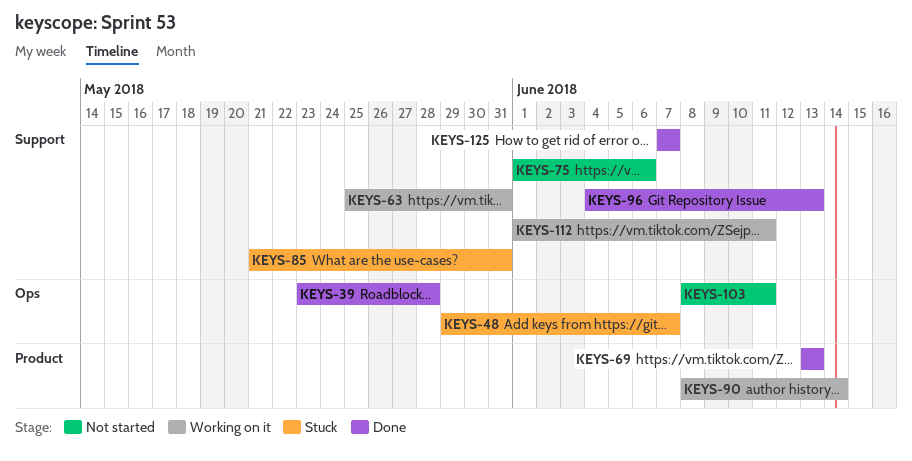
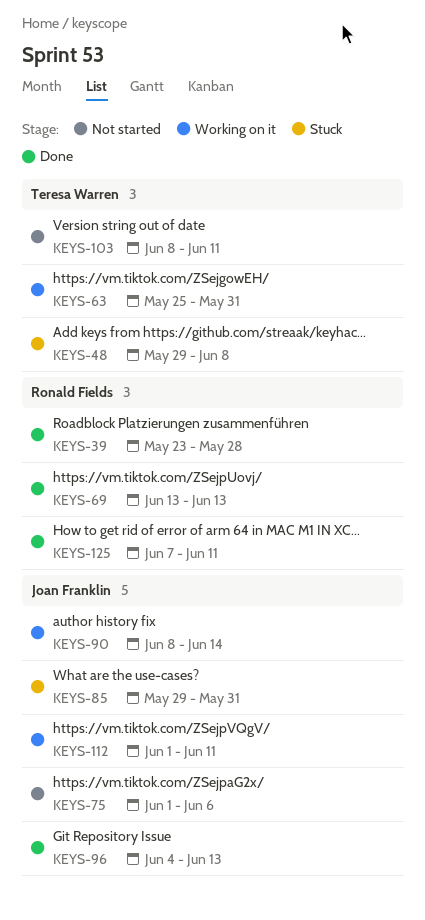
KEYS-48, due: Jun 7 -> Jun 8
KEYS-85, start: May 21 -> May 29
KEYS-125, due: Jun 7 -> Jun 11

